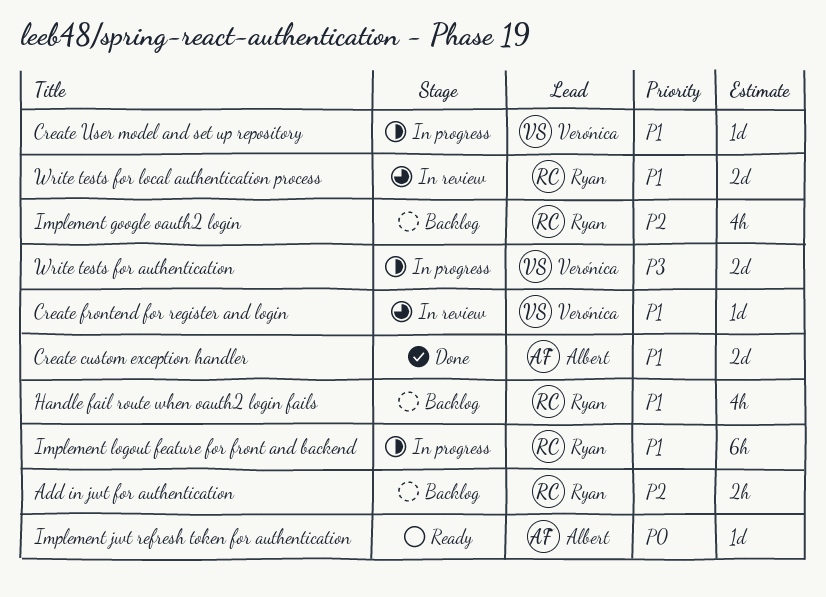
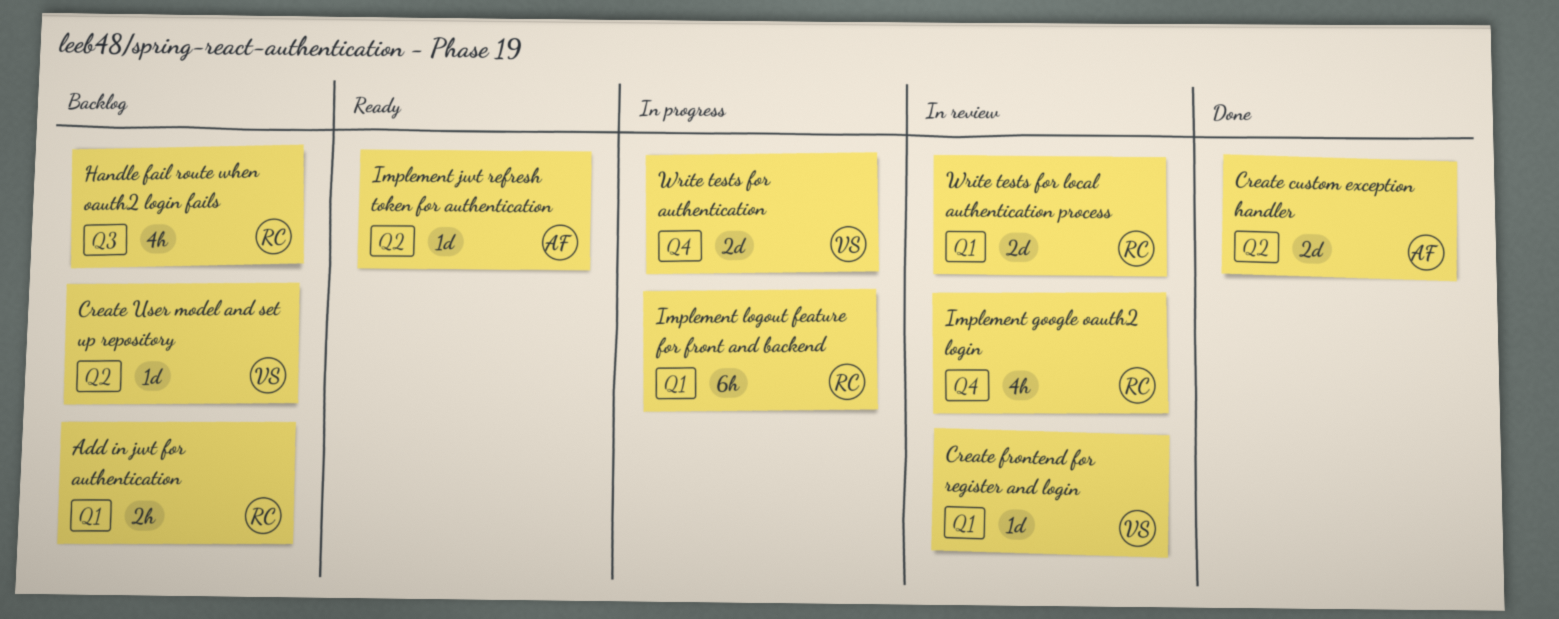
Create User model and set up repository, status: In progress -> Backlog
Implement google oauth2 login, status: Backlog -> In review

